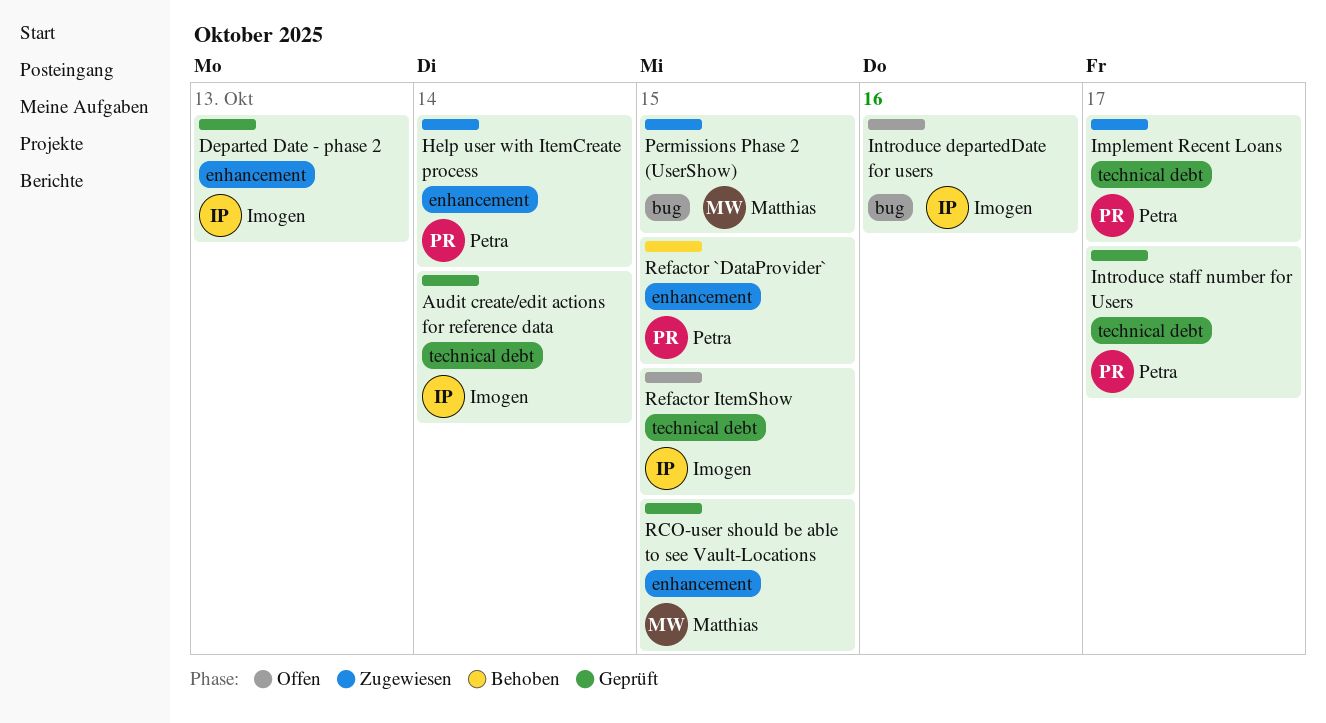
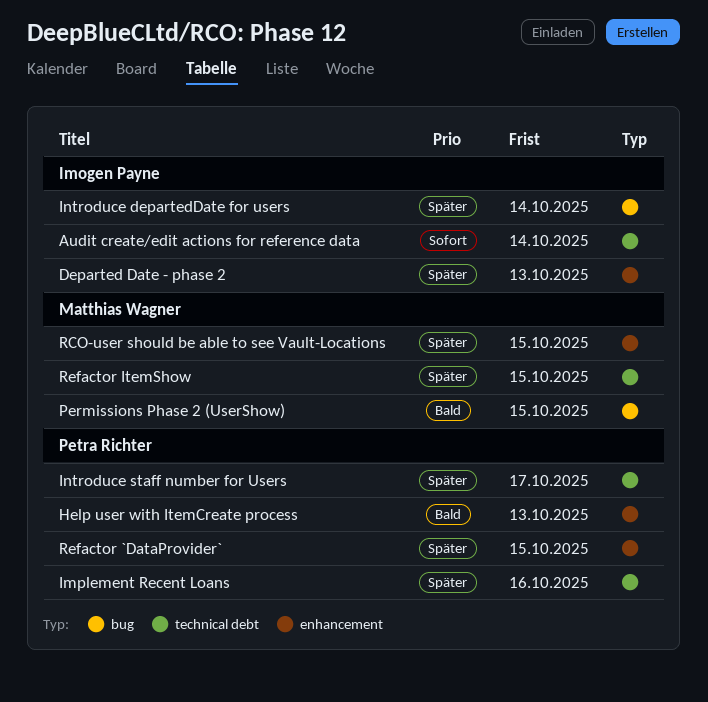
Help user with ItemCreate process, due: Oct 14 -> Oct 13
Implement Recent Loans, due: Oct 17 -> Oct 16
Introduce departedDate for users, due: Oct 16 -> Oct 14
Refactor ItemShow, owner: Imogen Payne -> Matthias Wagner

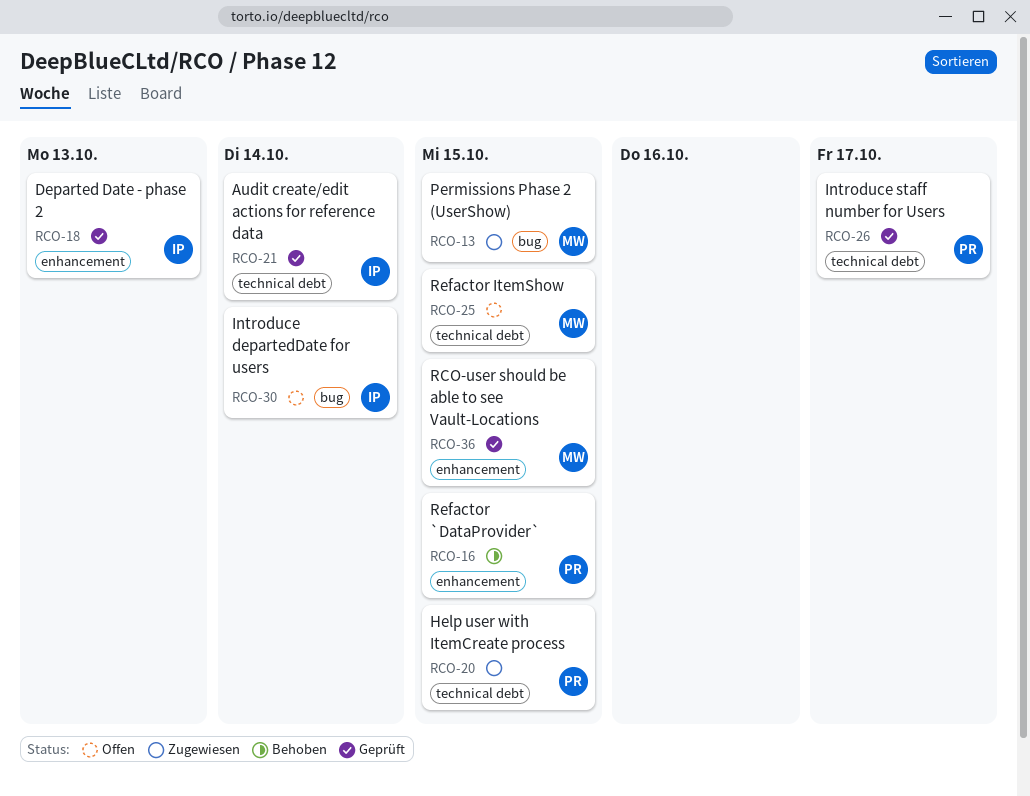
Help user with ItemCreate process, label: enhancement -> technical debt
Help user with ItemCreate process, due: Oct 13 -> Oct 15
Implement Recent Loans: present -> none

